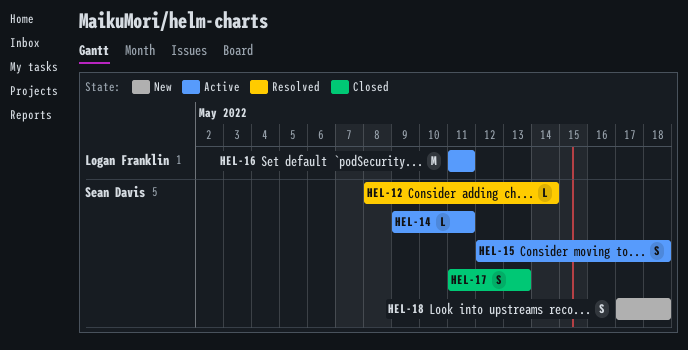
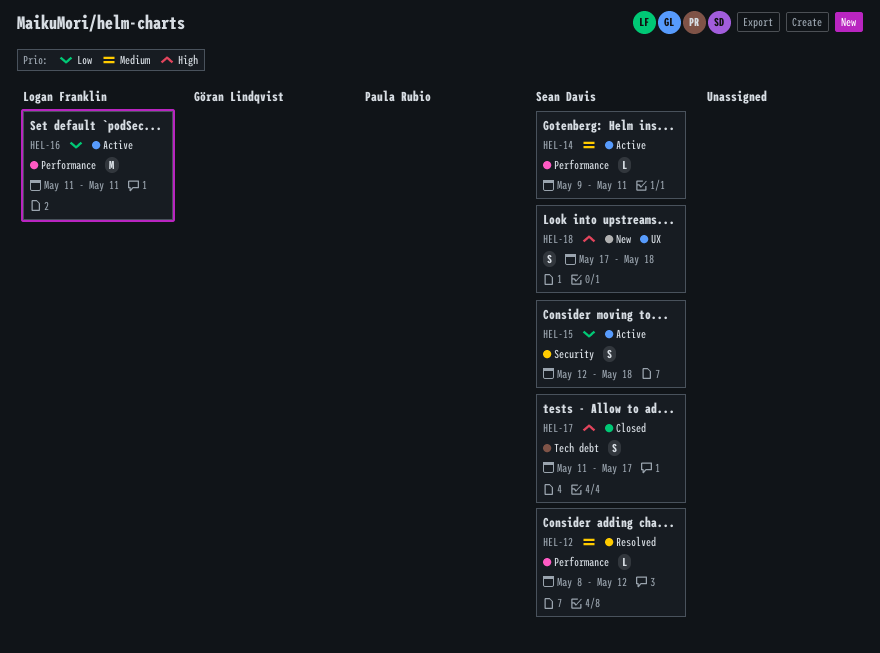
HEL-12, due: May 14 -> May 12
HEL-17, due: May 13 -> May 17

